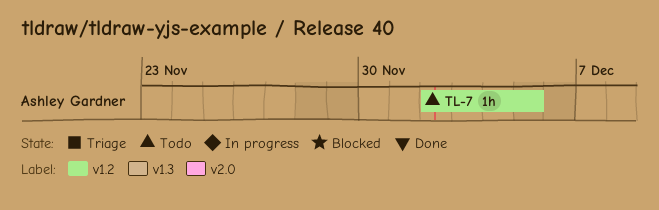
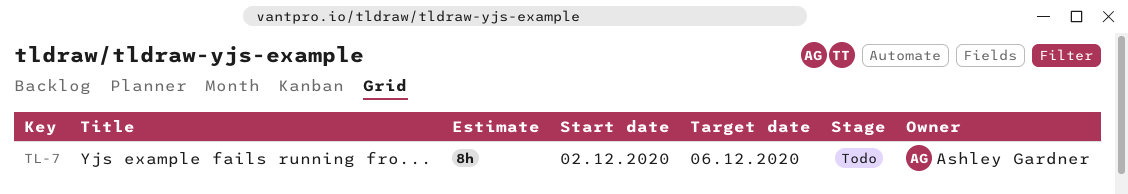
TL-7, estimate: 1h -> 8h
TL-7, due: Dec 5 -> Dec 6

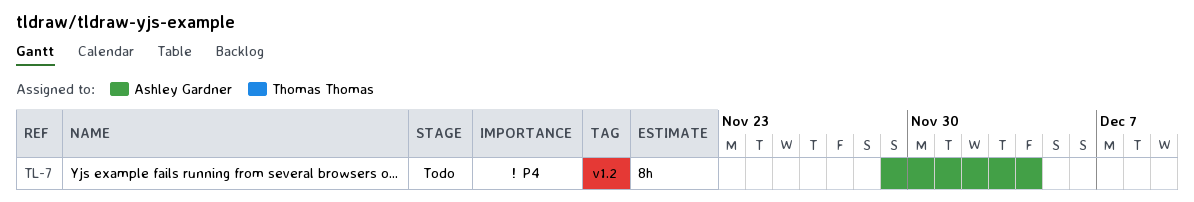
TL-7, start: Dec 2 -> Nov 29
TL-7, due: Dec 6 -> Dec 4

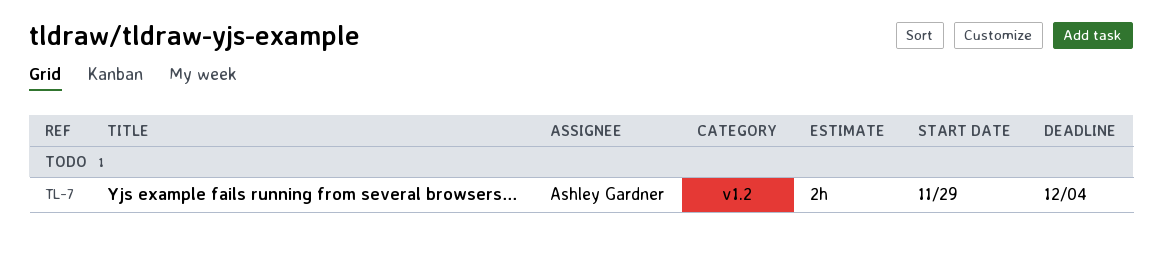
TL-7, estimate: 8h -> 2h

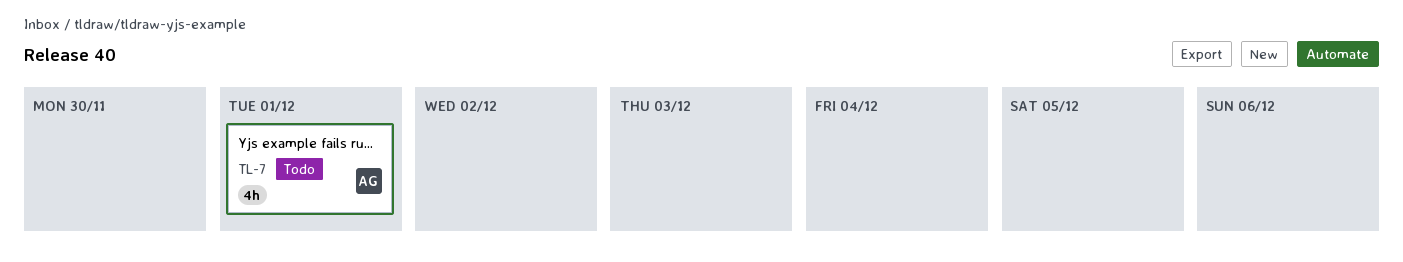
TL-7, estimate: 2h -> 4h
TL-7, due: Dec 4 -> Dec 1

